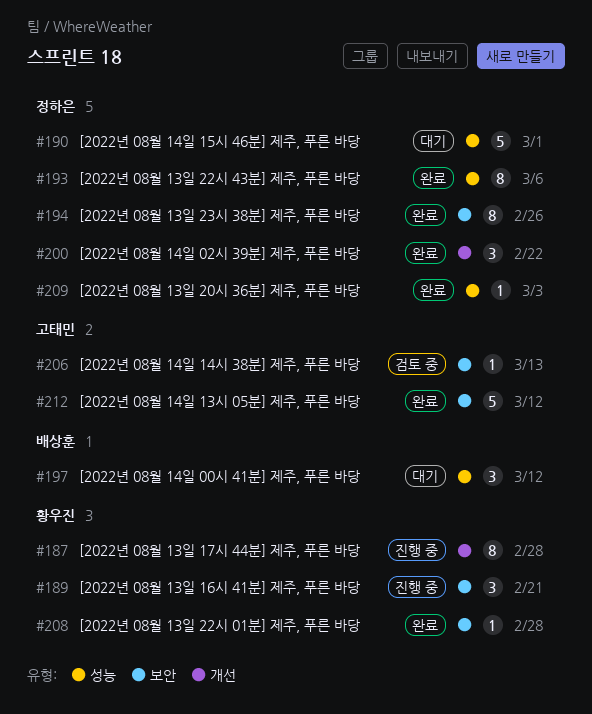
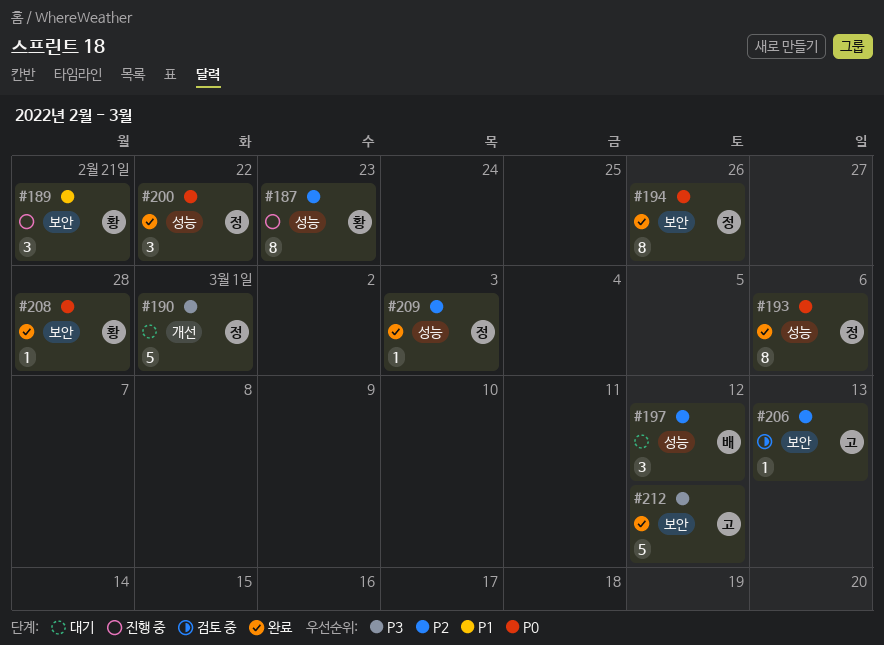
#187, label: 개선 -> 성능
#187, due: Feb 28 -> Feb 23
#190, label: 성능 -> 개선
#200, label: 개선 -> 성능

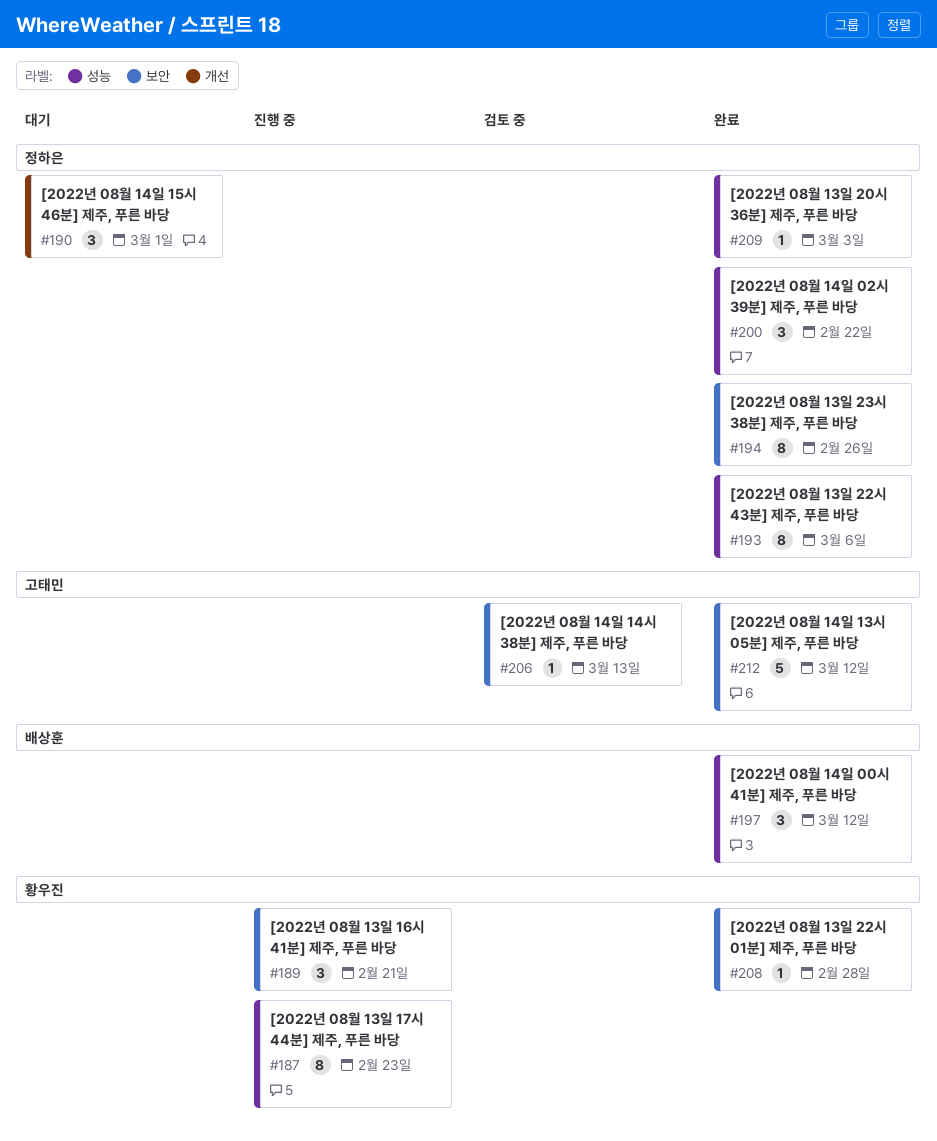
#190, estimate: 5 -> 3
#197, status: 대기 -> 완료

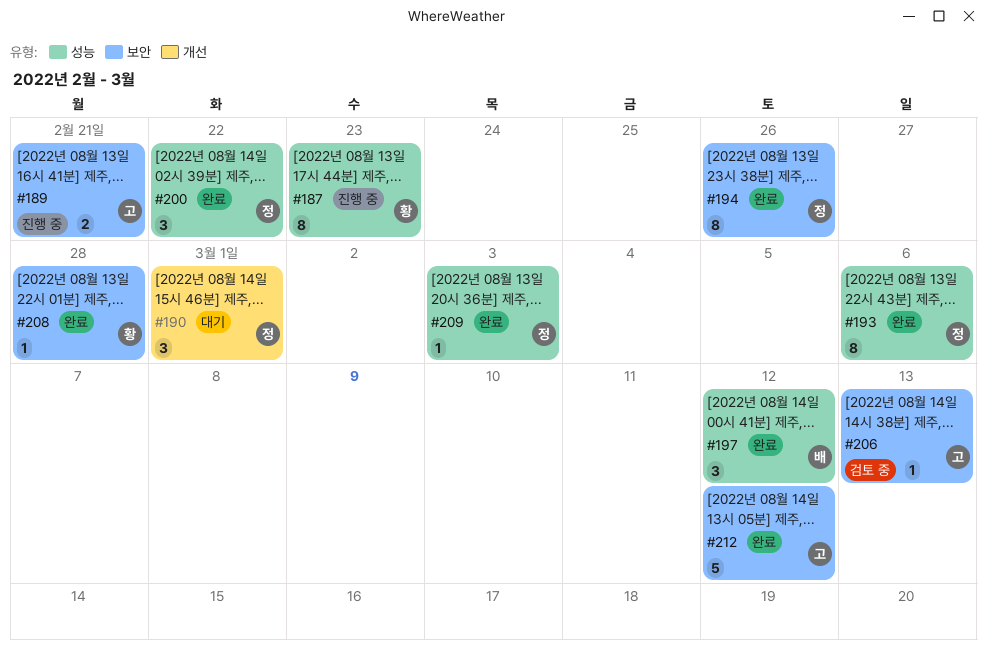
#189, owner: 황우진 -> 고태민
#189, estimate: 3 -> 2

